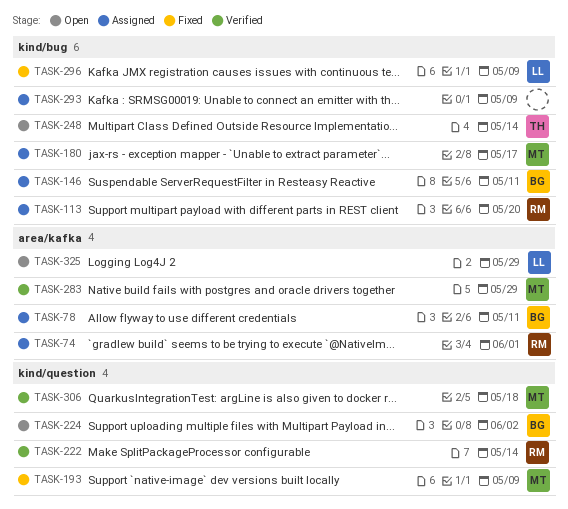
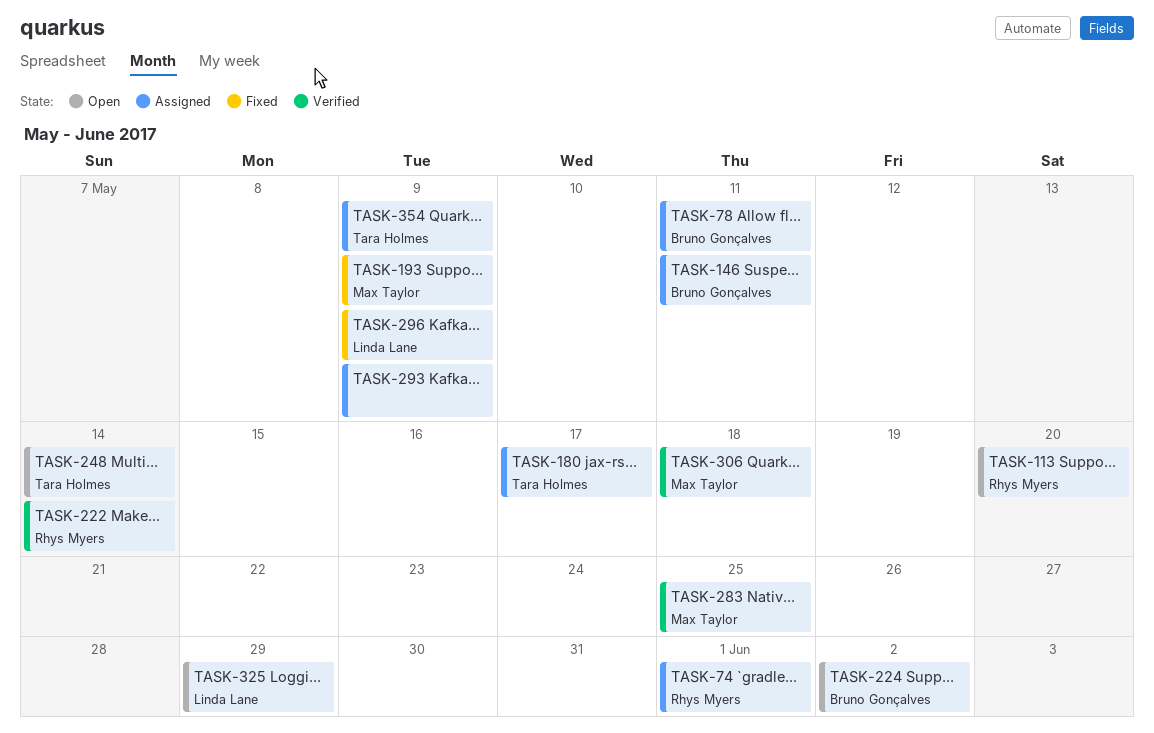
TASK-113, status: Assigned -> Open
TASK-180, owner: Max Taylor -> Tara Holmes
TASK-283, due: May 29 -> May 25
TASK-354: none -> present

